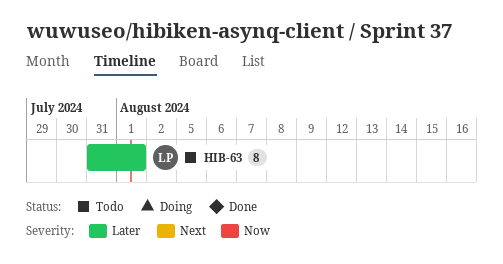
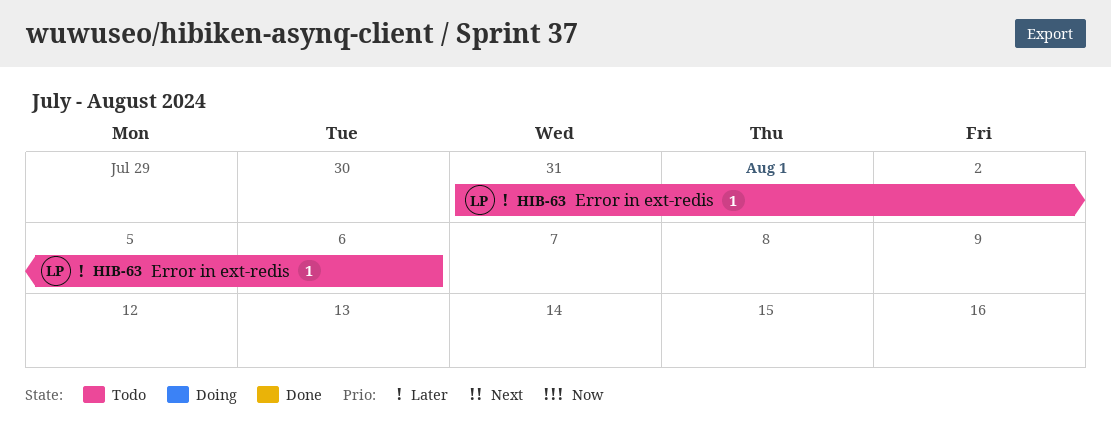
HIB-63, estimate: 8 -> 1
HIB-63, due: Aug 1 -> Aug 6

